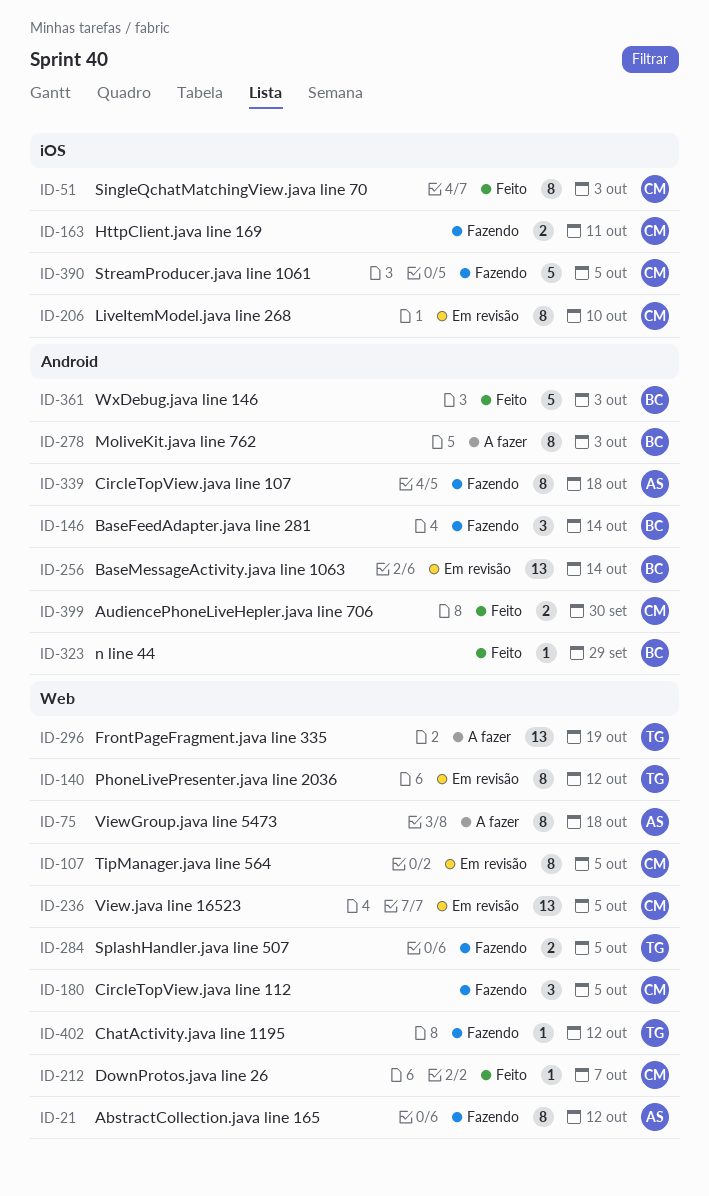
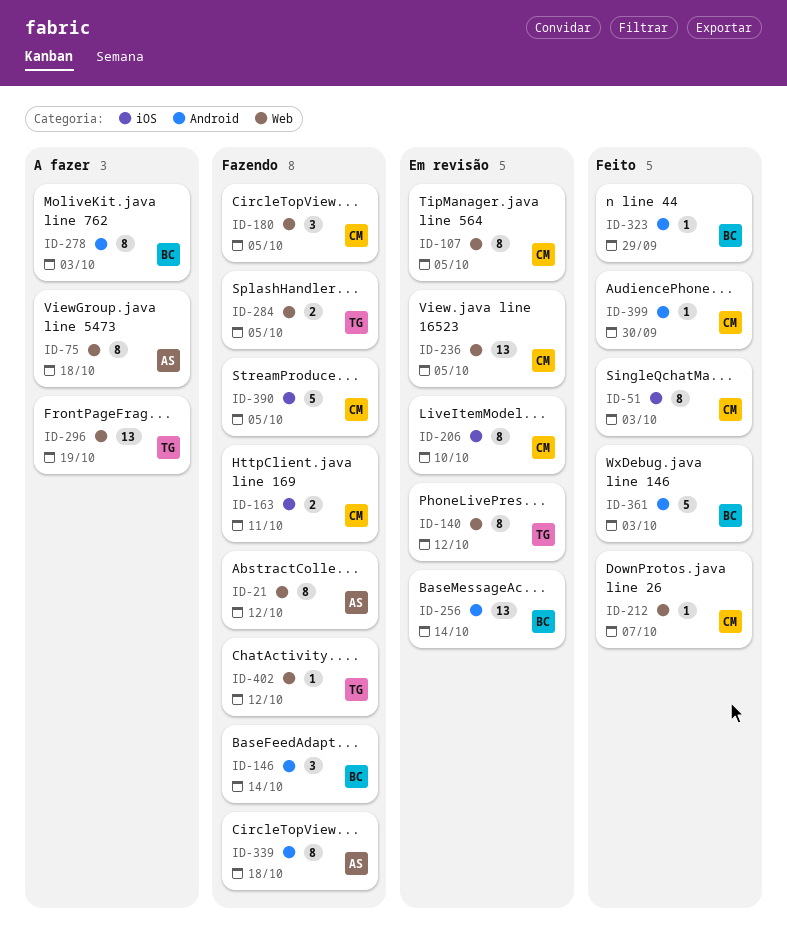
ID-399, estimate: 2 -> 1

